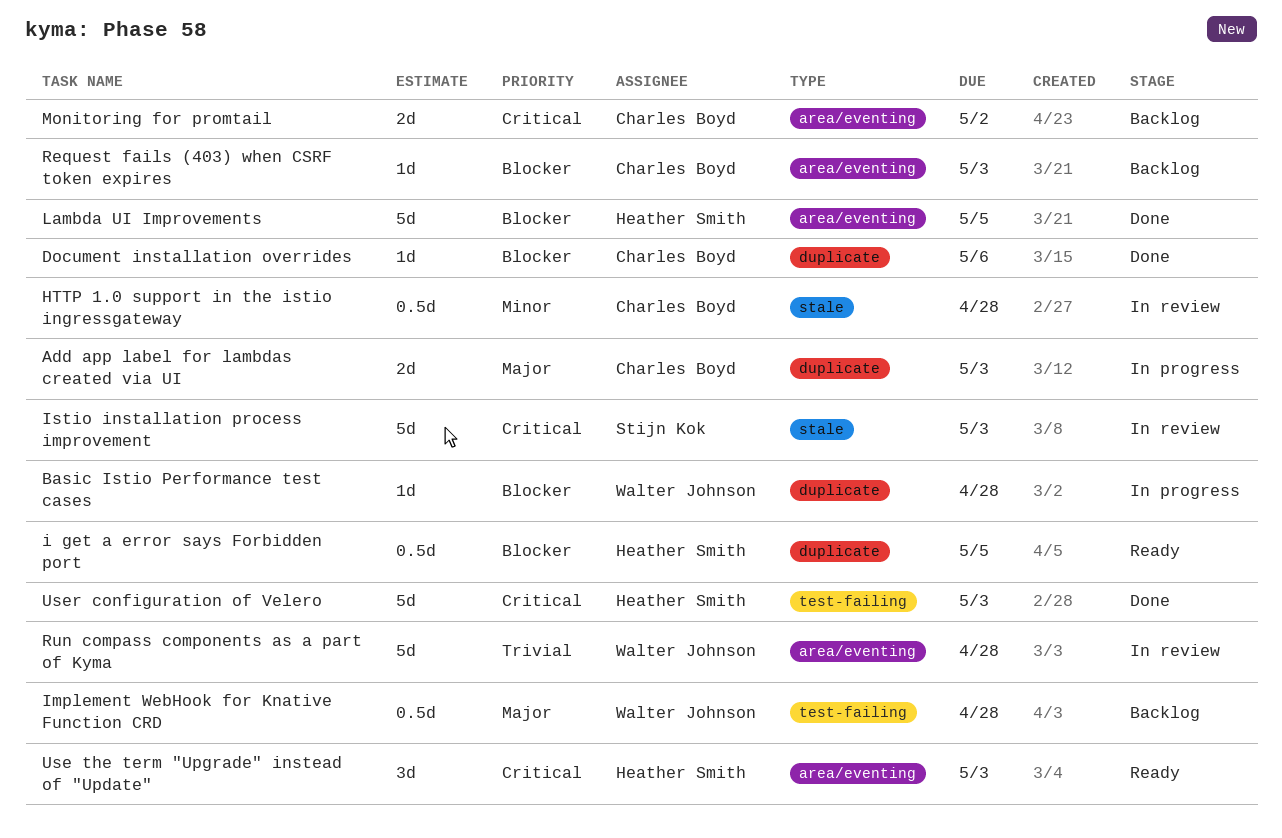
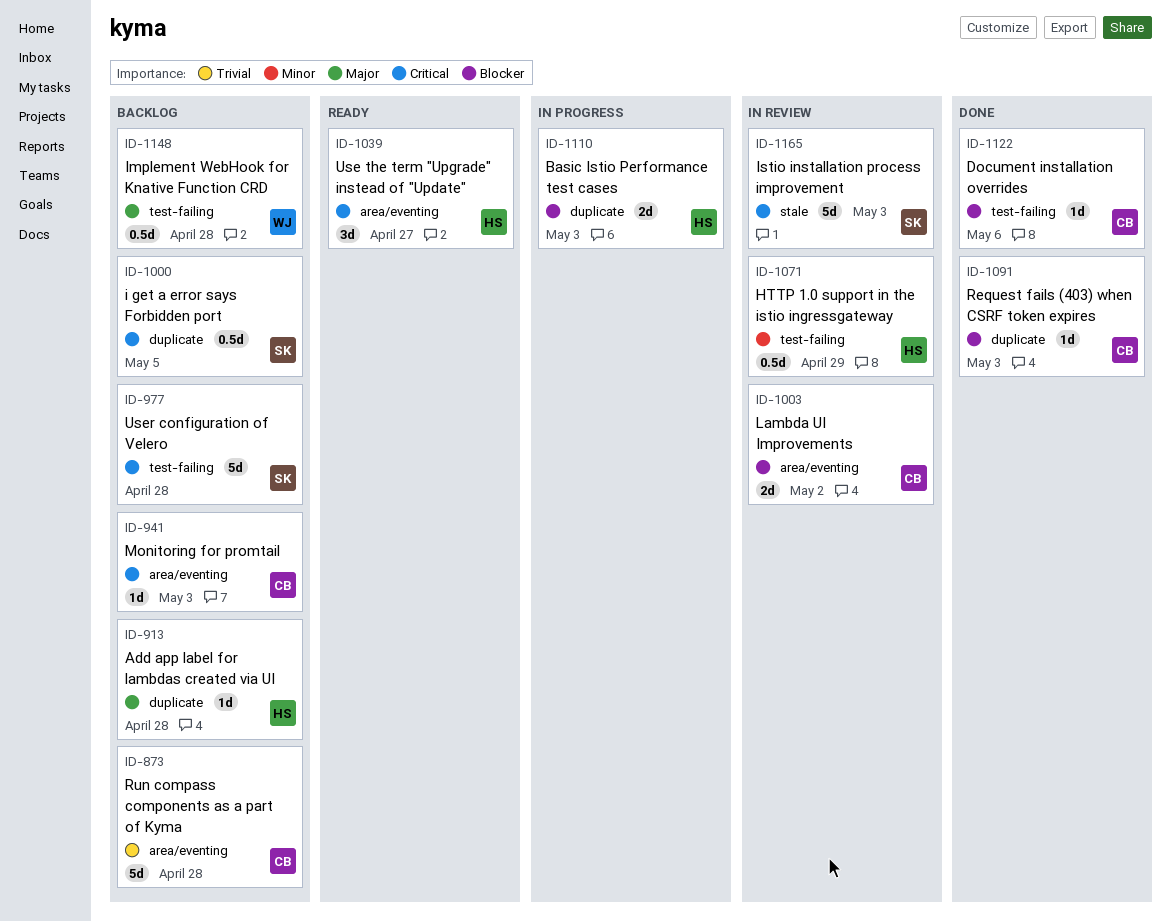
Add app label for lambdas created via UI, status: In progress -> Backlog
Add app label for lambdas created via UI, owner: Charles Boyd -> Heather Smith
Add app label for lambdas created via UI, estimate: 2d -> 1d
Add app label for lambdas created via UI, due: May 3 -> Apr 28
Basic Istio Performance test cases, owner: Walter Johnson -> Heather Smith
Basic Istio Performance test cases, estimate: 1d -> 2d
Basic Istio Performance test cases, due: Apr 28 -> May 3
Document installation overrides, label: duplicate -> test-failing
HTTP 1.0 support in the istio ingressgateway, owner: Charles Boyd -> Heather Smith
HTTP 1.0 support in the istio ingressgateway, label: stale -> test-failing
HTTP 1.0 support in the istio ingressgateway, due: Apr 28 -> Apr 29
i get a error says Forbidden port, status: Ready -> Backlog
i get a error says Forbidden port, owner: Heather Smith -> Stijn Kok
i get a error says Forbidden port, priority: Blocker -> Critical
Lambda UI Improvements, status: Done -> In review
Lambda UI Improvements, owner: Heather Smith -> Charles Boyd
Lambda UI Improvements, estimate: 5d -> 2d
Lambda UI Improvements, due: May 5 -> May 2
Monitoring for promtail, estimate: 2d -> 1d
Monitoring for promtail, due: May 2 -> May 3
Request fails (403) when CSRF token expires, status: Backlog -> Done
Request fails (403) when CSRF token expires, label: area/eventing -> duplicate
Run compass components as a part of Kyma, status: In review -> Backlog
Run compass components as a part of Kyma, owner: Walter Johnson -> Charles Boyd
Use the term "Upgrade" instead of "Update", due: May 3 -> Apr 27
User configuration of Velero, status: Done -> Backlog
User configuration of Velero, owner: Heather Smith -> Stijn Kok
User configuration of Velero, due: May 3 -> Apr 28

